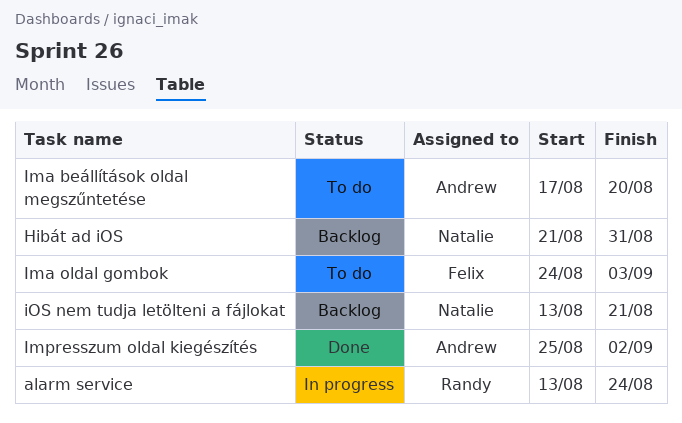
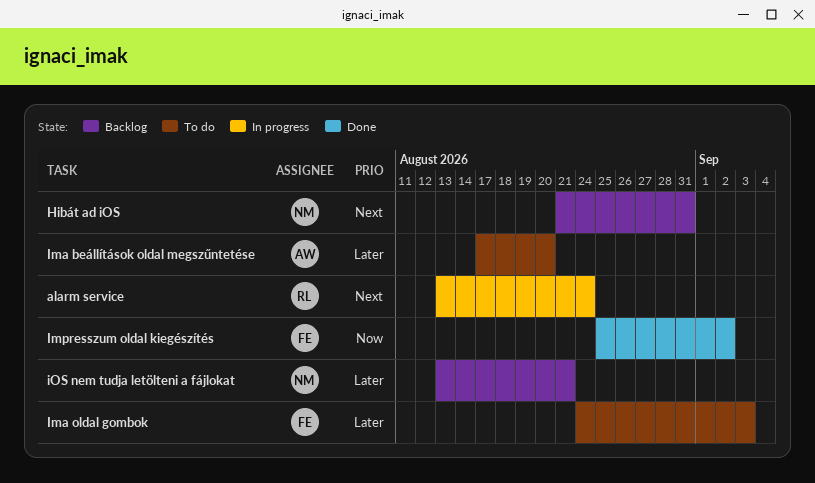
Impresszum oldal kiegészítés, owner: Andrew -> Felix

